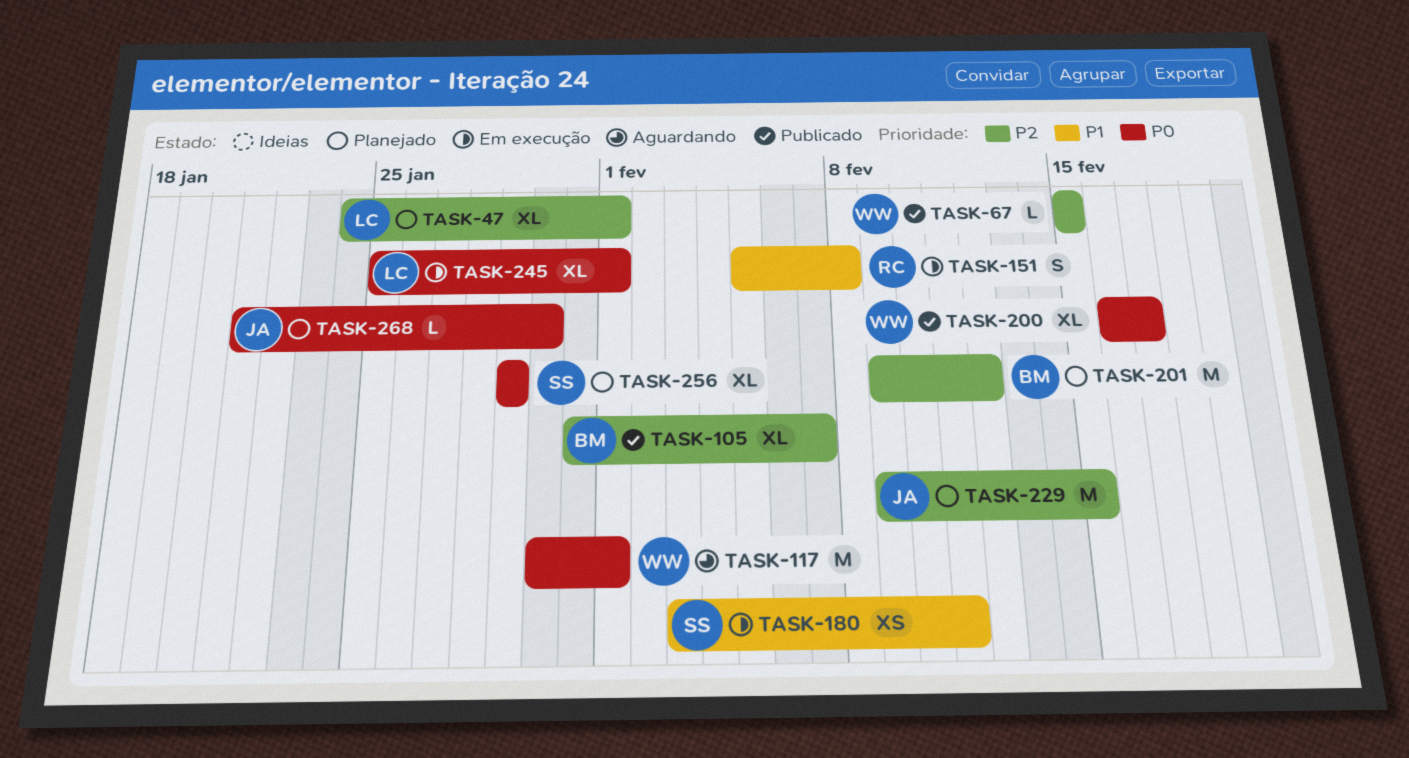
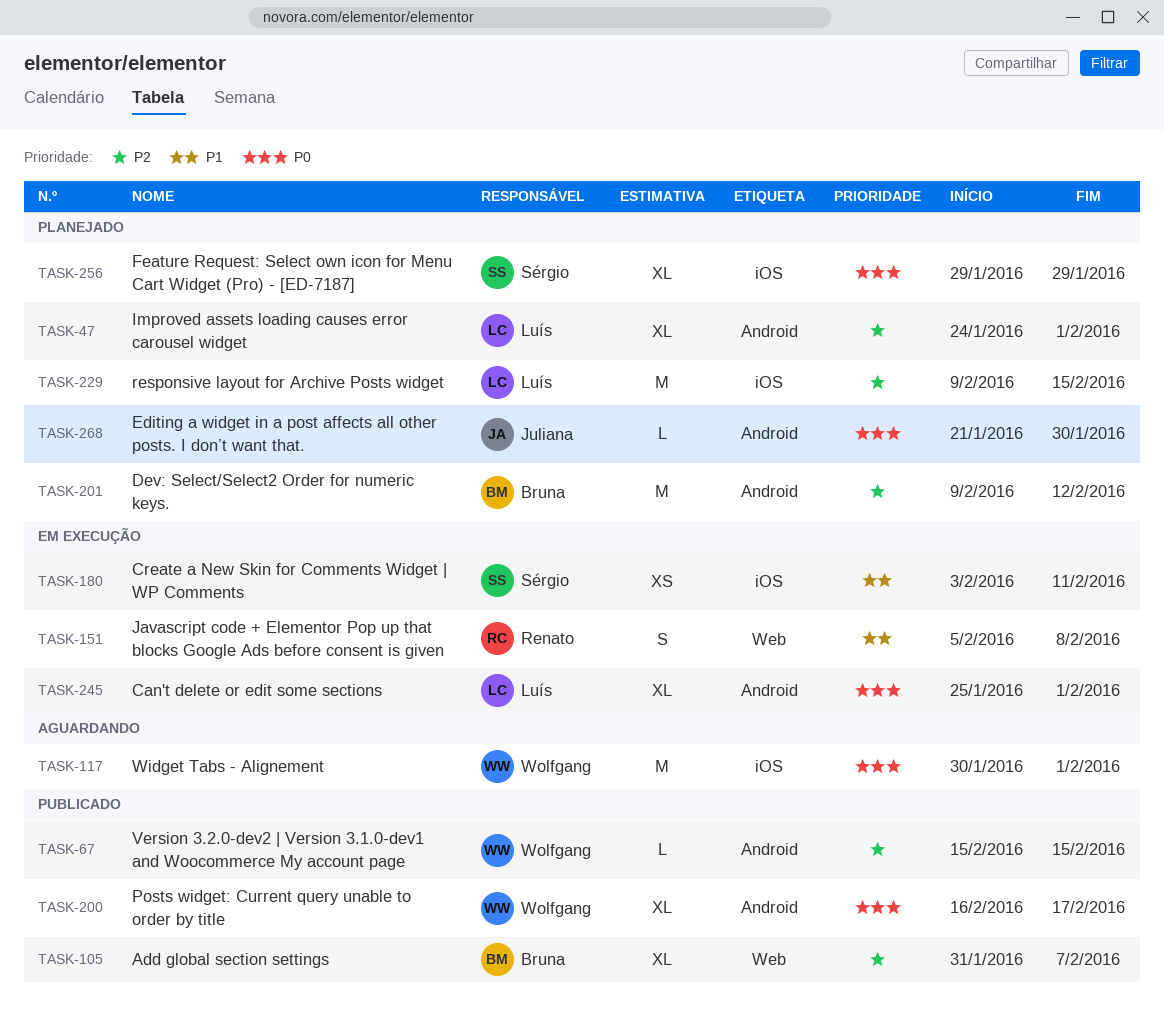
TASK-229, owner: Juliana -> Luís

